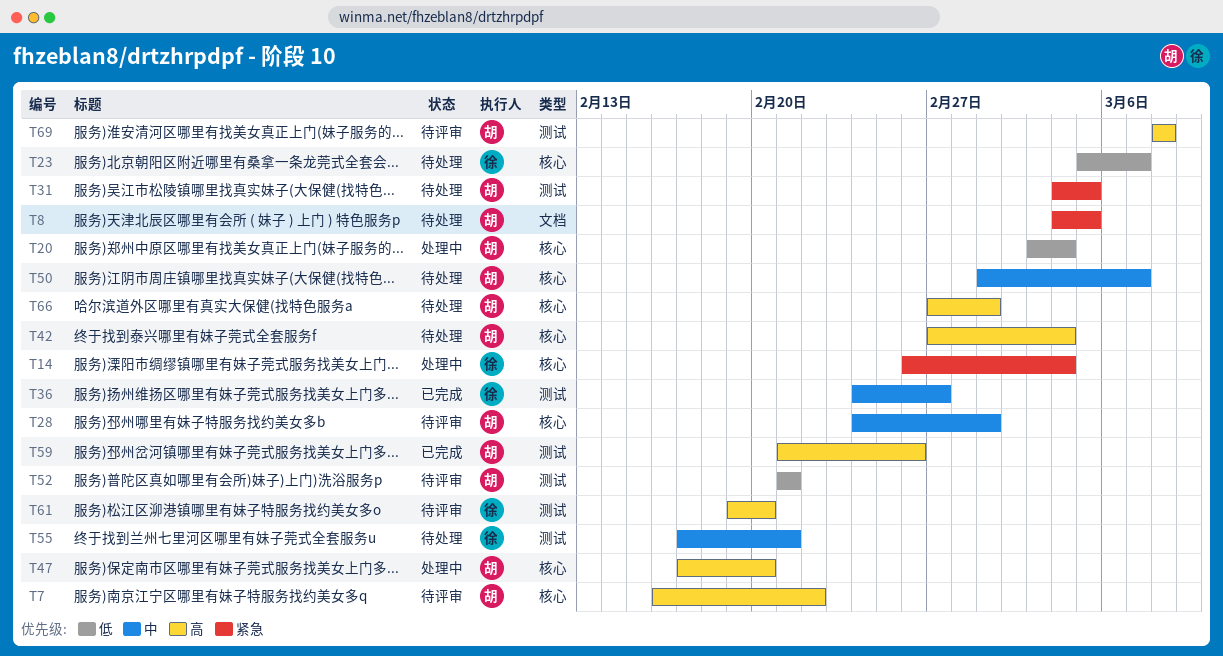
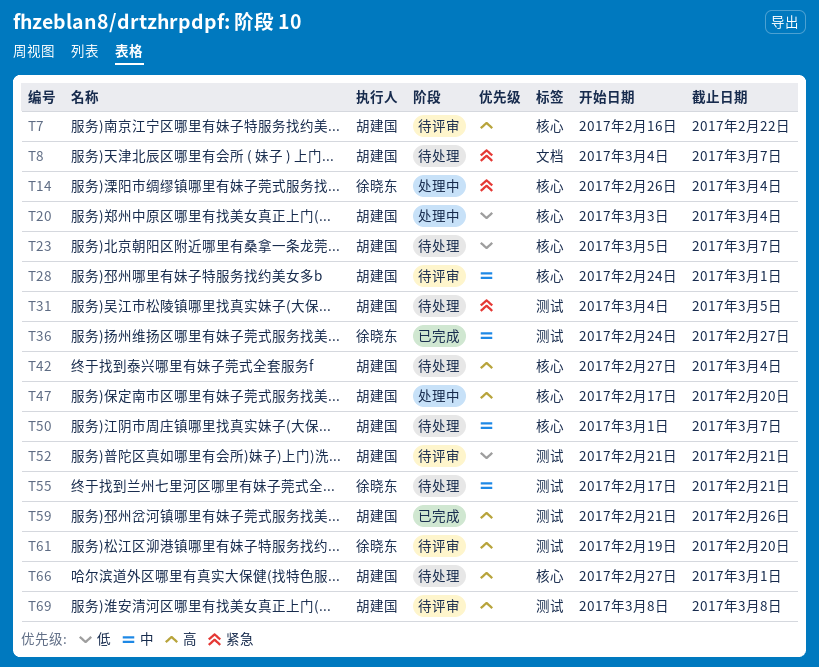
T8, due: Mar 5 -> Mar 7
T23, owner: 徐晓东 -> 胡建国

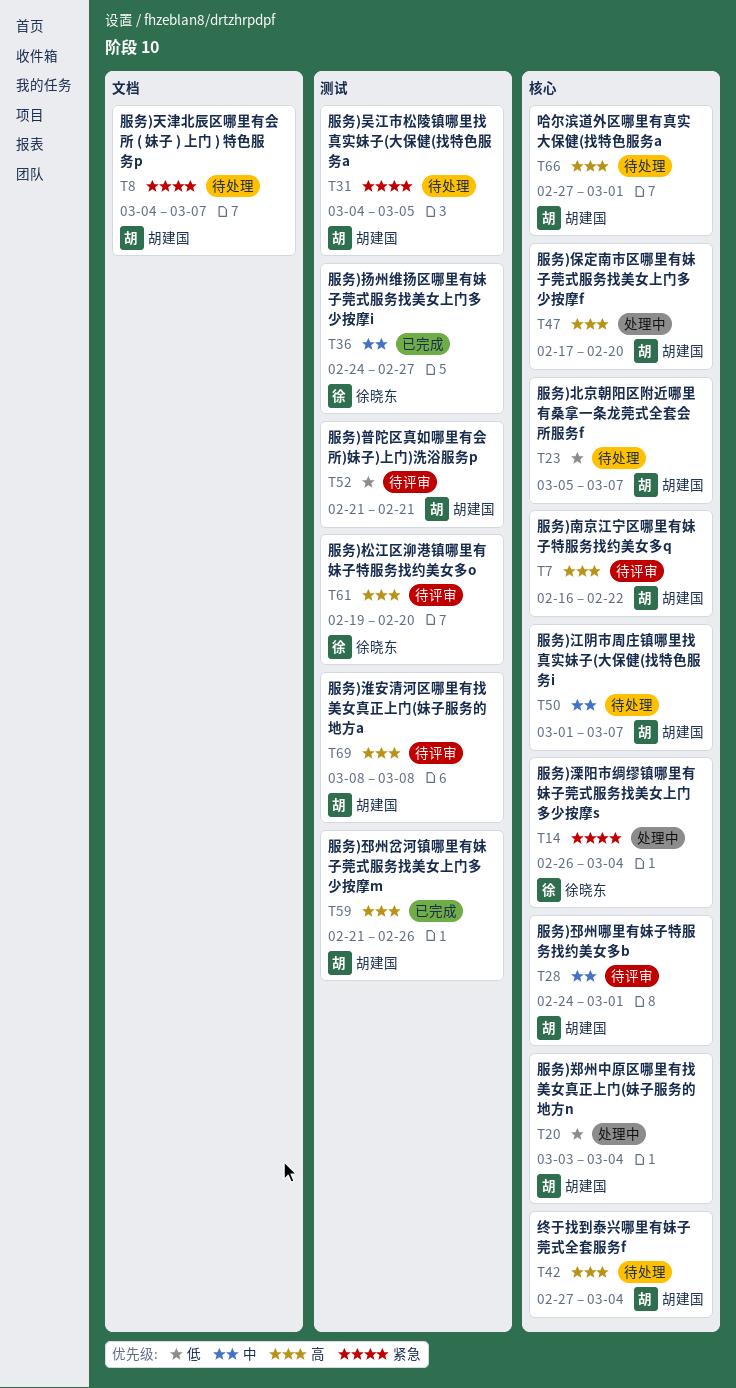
T55: present -> none

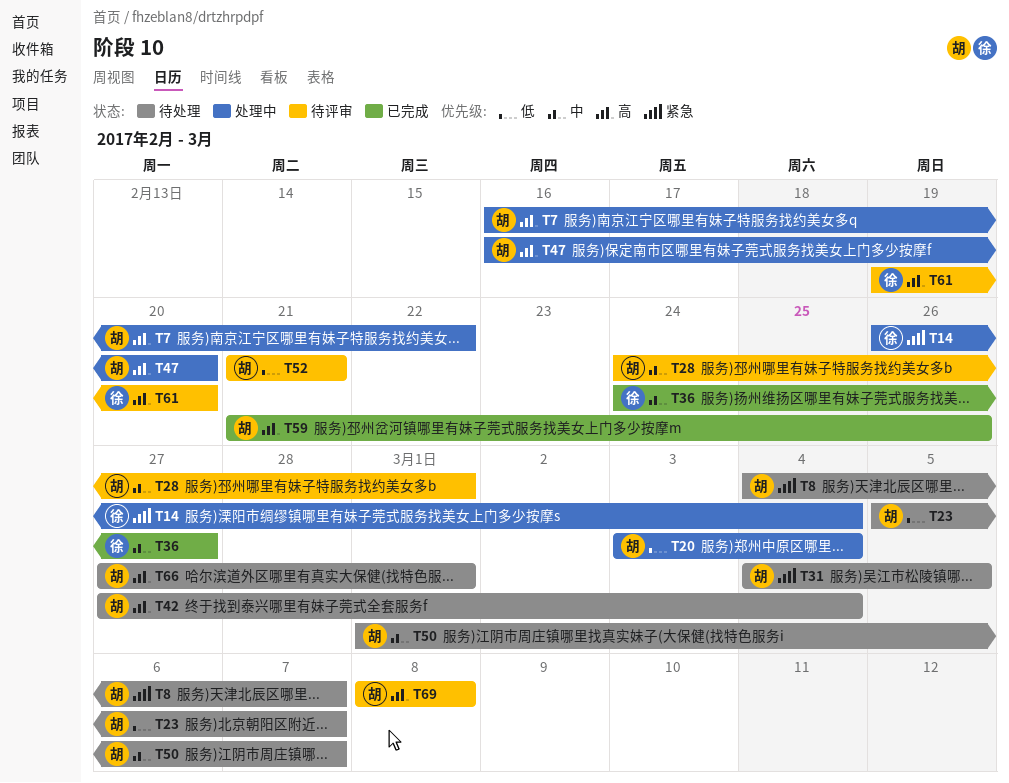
T7, status: 待评审 -> 处理中
T47, start: Feb 17 -> Feb 16

